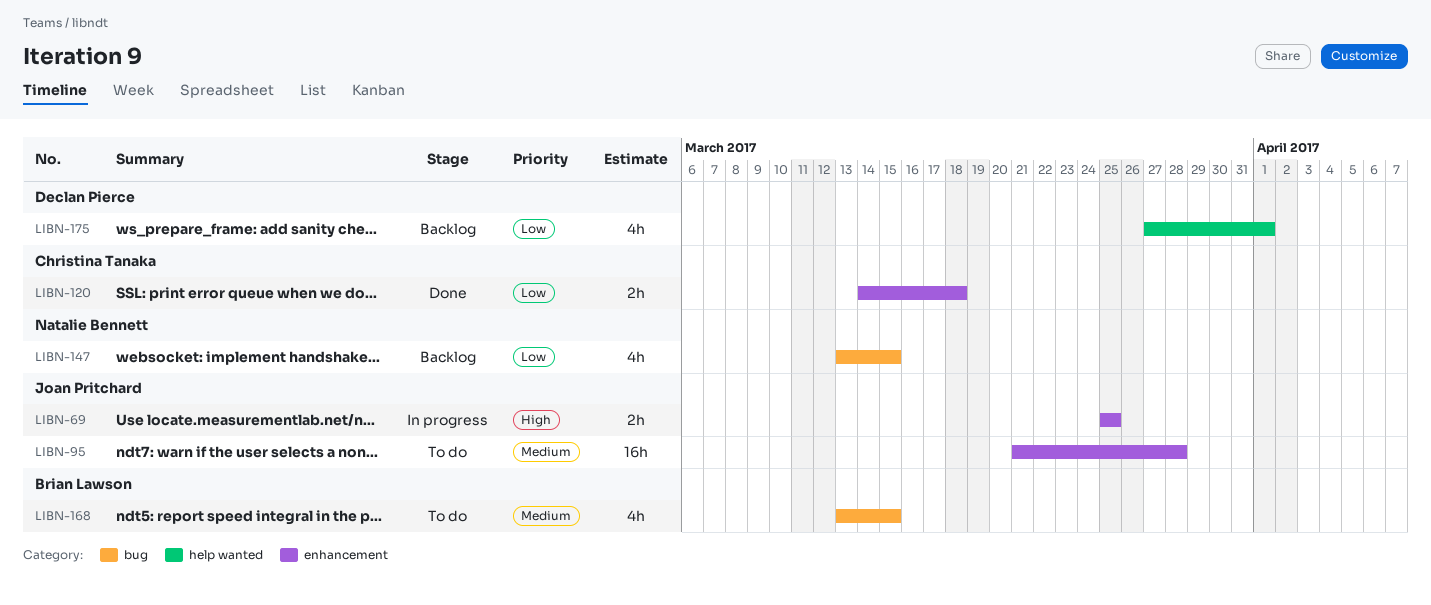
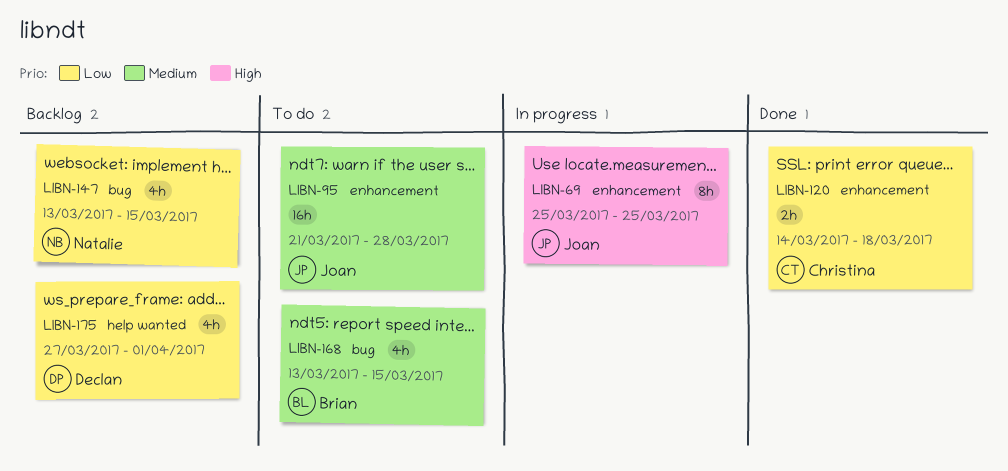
LIBN-69, estimate: 2h -> 8h

